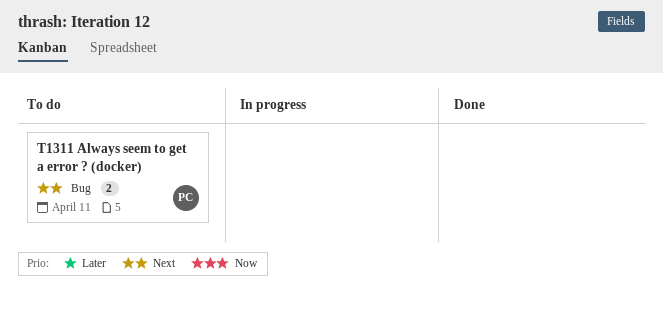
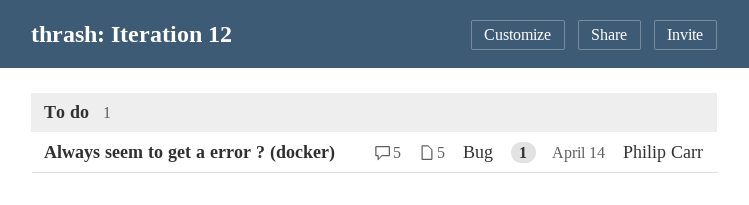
Always seem to get a error ? (docker), estimate: 2 -> 1
Always seem to get a error ? (docker), due: Apr 11 -> Apr 14

